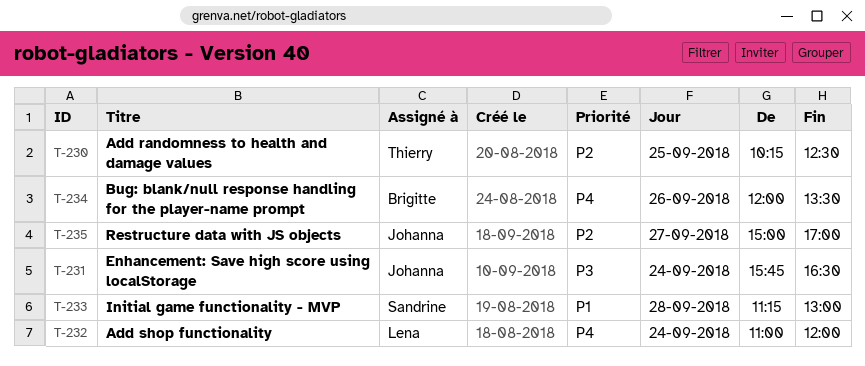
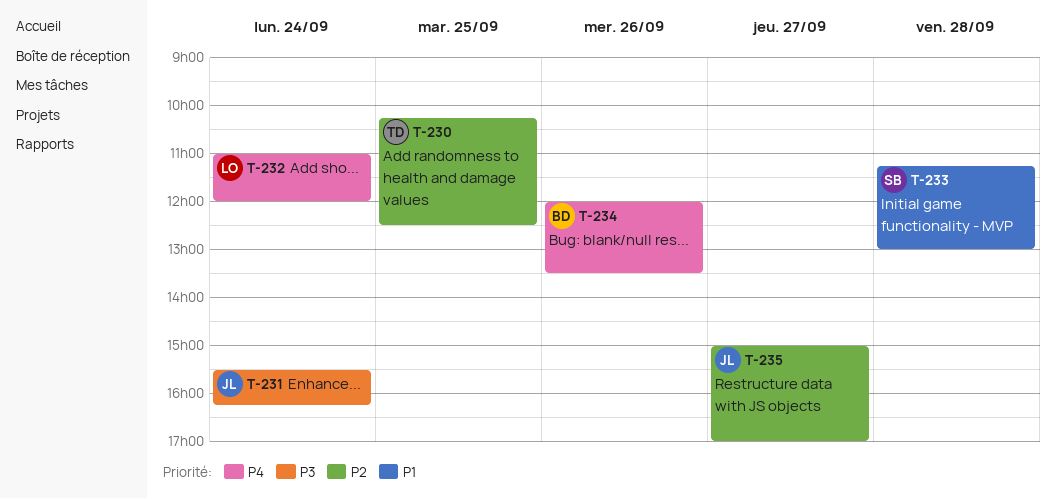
T-231, begins: 15:45 -> 15:30
T-231, ends: 16:30 -> 16:15

